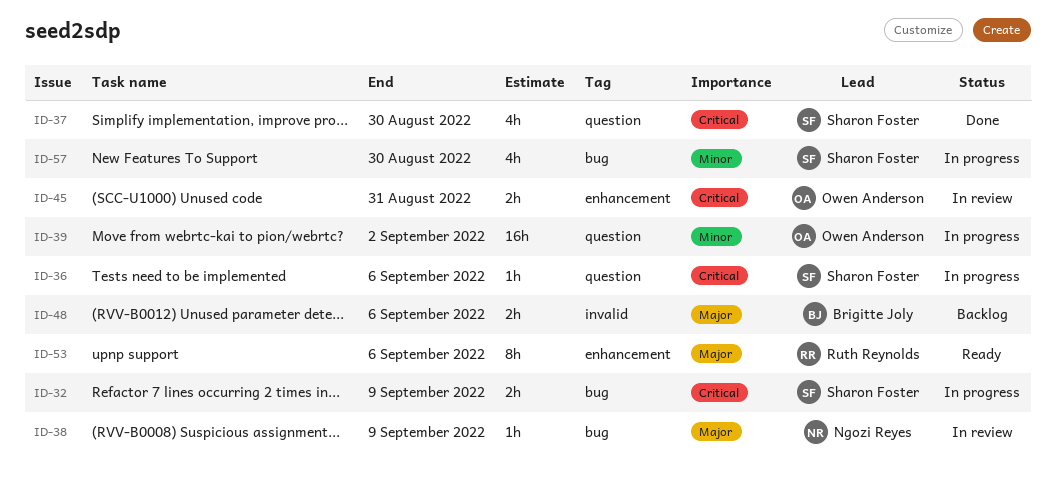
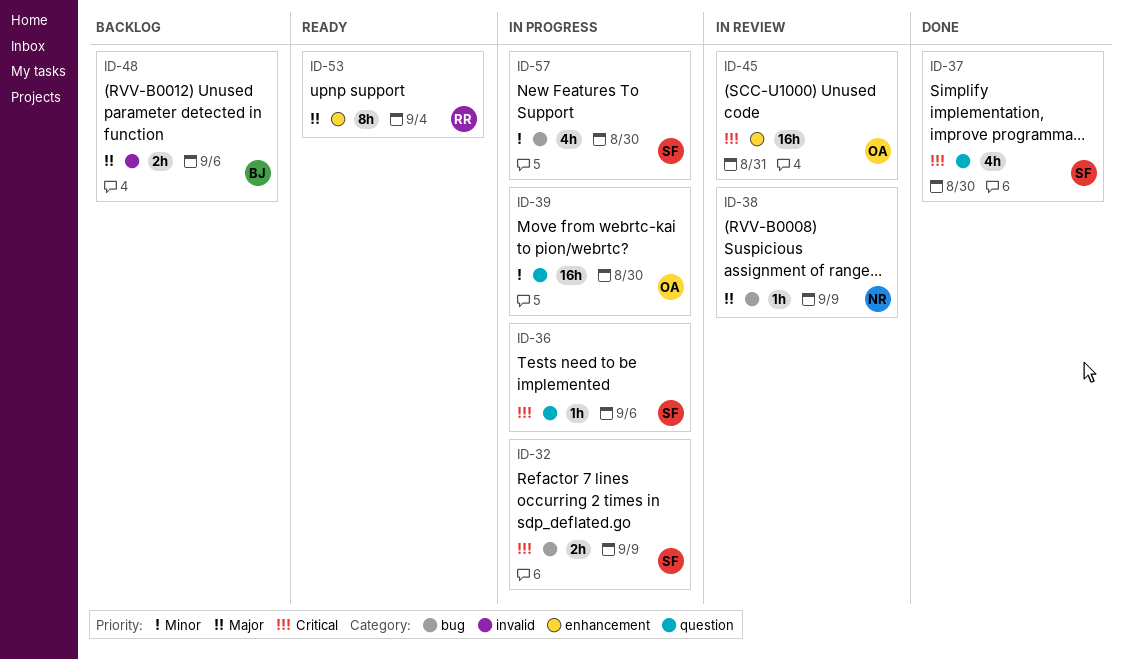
ID-39, due: Sep 2 -> Aug 30
ID-45, estimate: 2h -> 16h
ID-53, due: Sep 6 -> Sep 4

